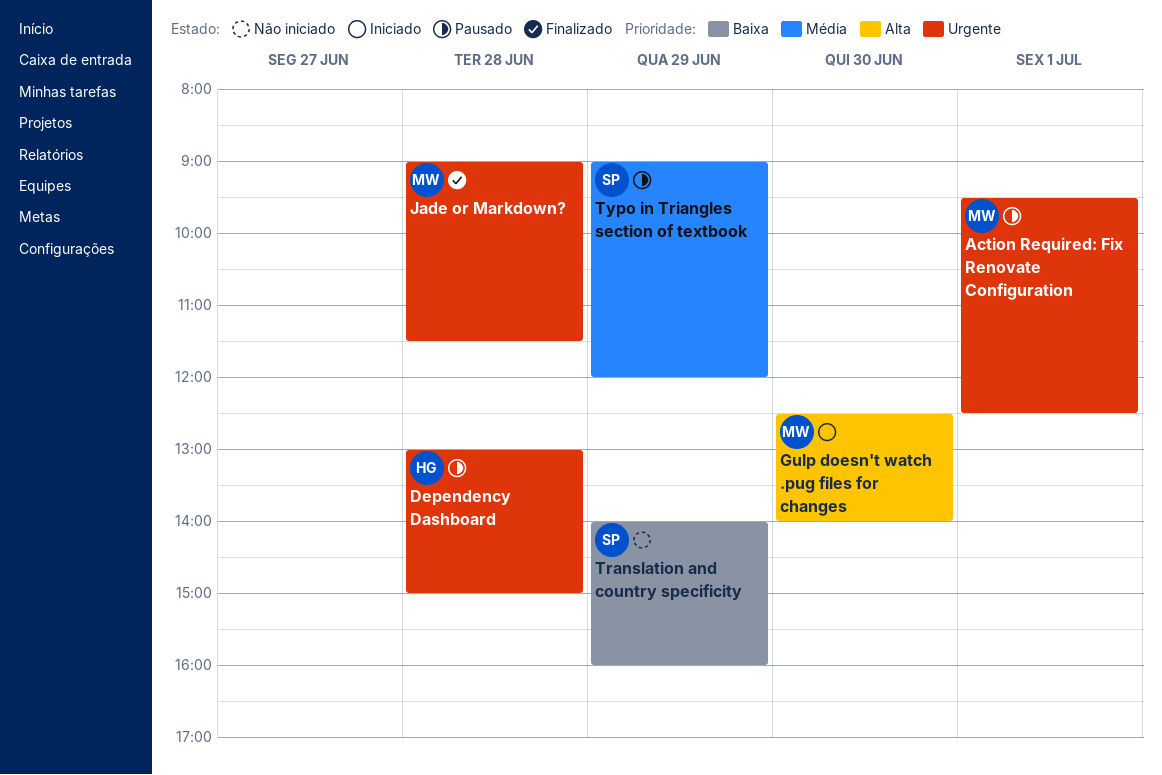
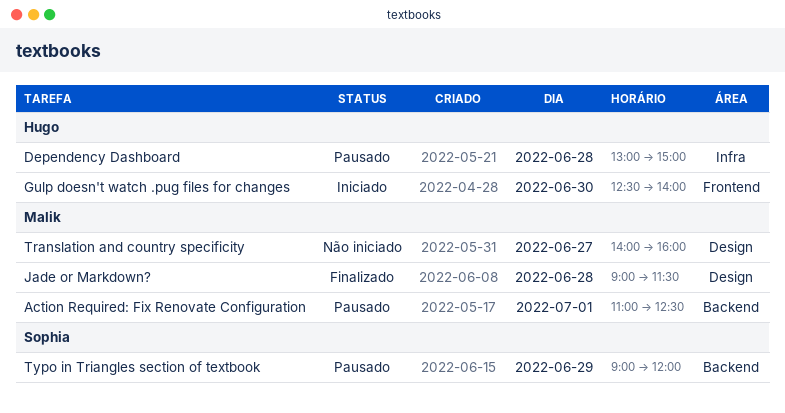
Action Required: Fix Renovate Configuration, begins: 09:30 -> 11:00
Gulp doesn't watch .pug files for changes, owner: Malik -> Hugo
Translation and country specificity, owner: Sophia -> Malik
Translation and country specificity, day: Jun 29 -> Jun 27

